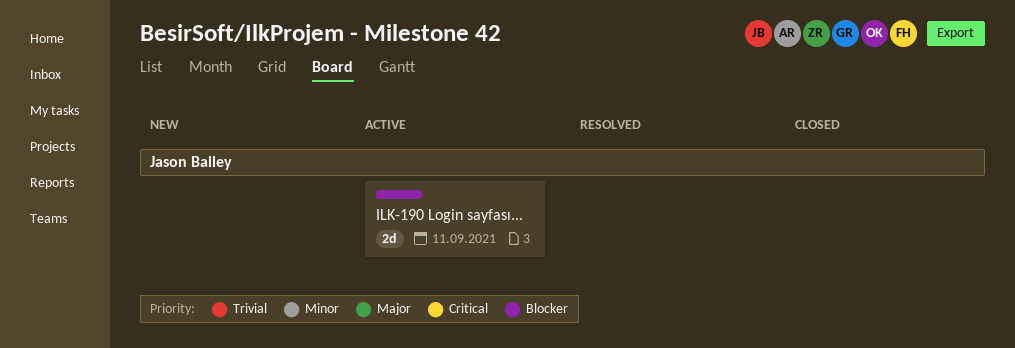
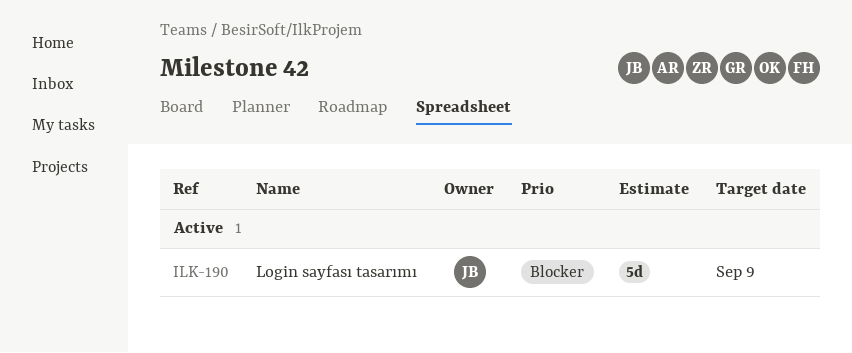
ILK-190, estimate: 2d -> 5d
ILK-190, due: Sep 11 -> Sep 9

